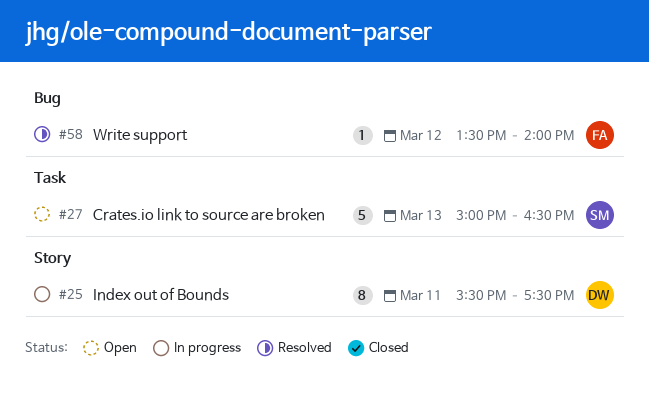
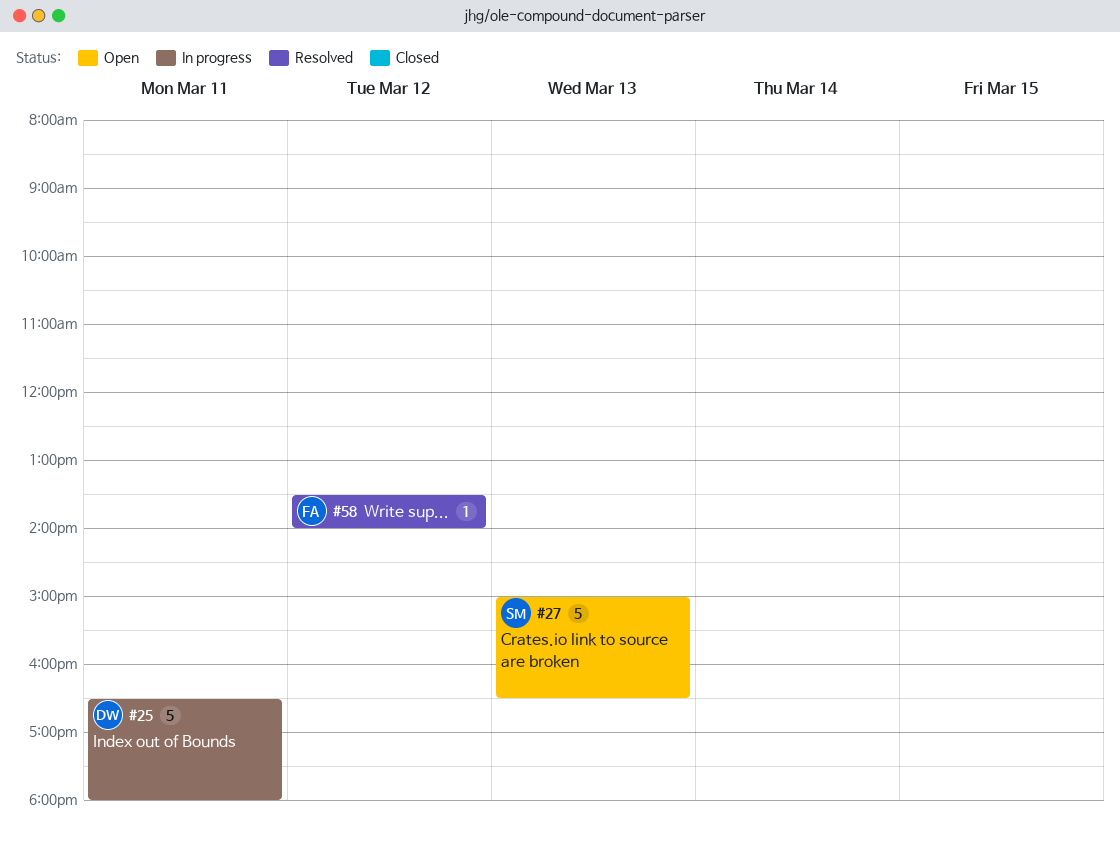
#25, estimate: 8 -> 5
#25, begins: 15:30 -> 16:30
#25, ends: 17:30 -> 18:00

